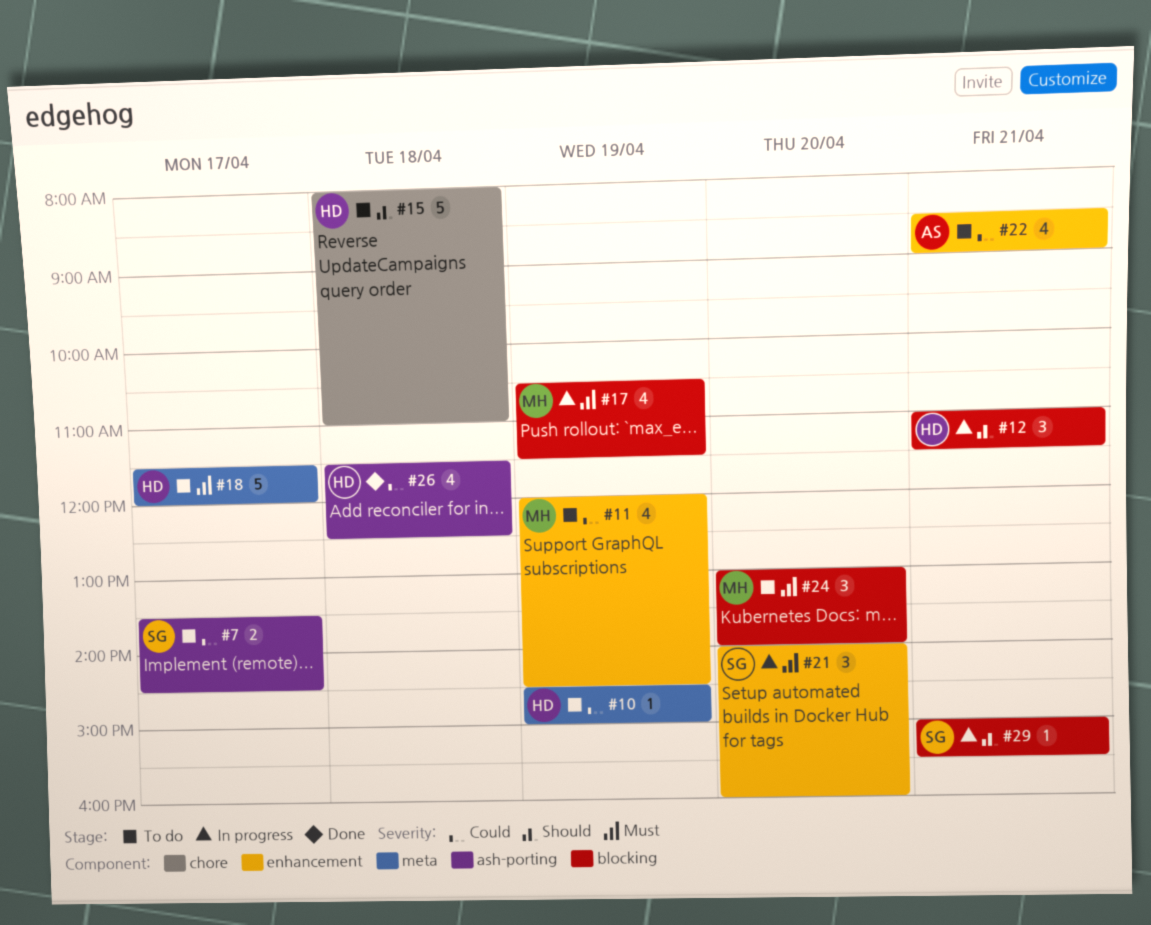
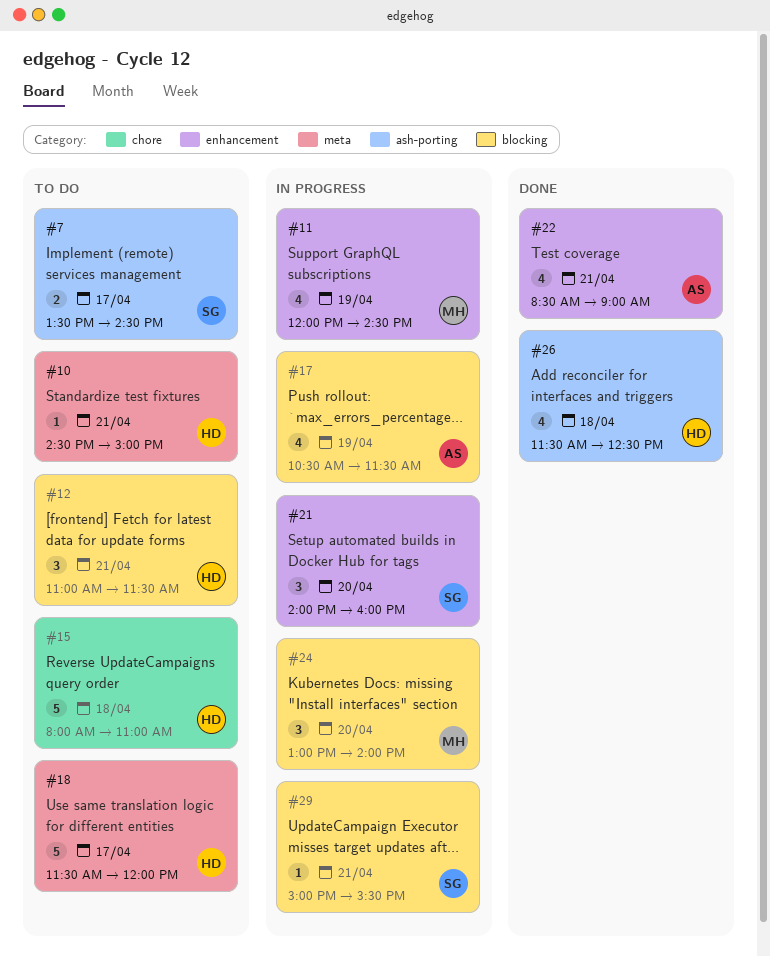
#10, day: Apr 19 -> Apr 21
#11, status: To do -> In progress
#12, status: In progress -> To do
#17, owner: MH -> AS
#22, status: To do -> Done
#24, status: To do -> In progress

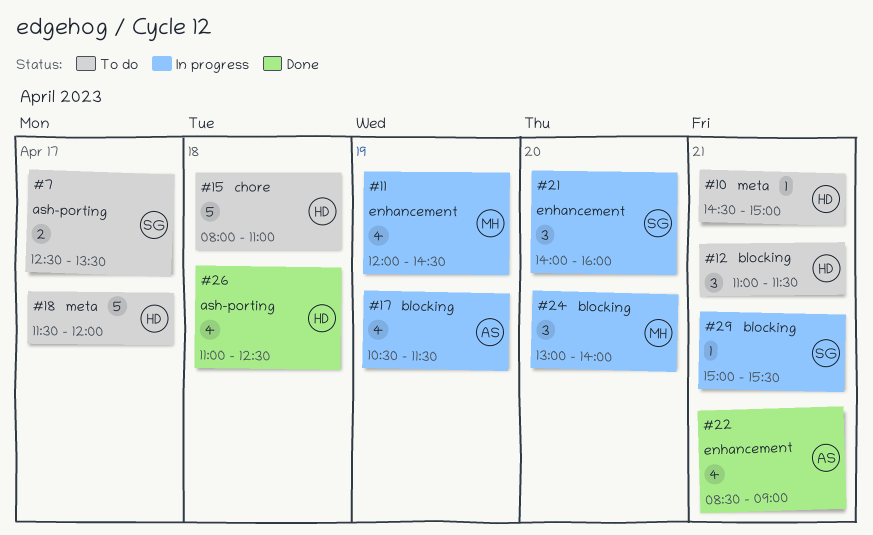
#7, begins: 13:30 -> 12:30
#7, ends: 14:30 -> 13:30
#26, begins: 11:30 -> 11:00

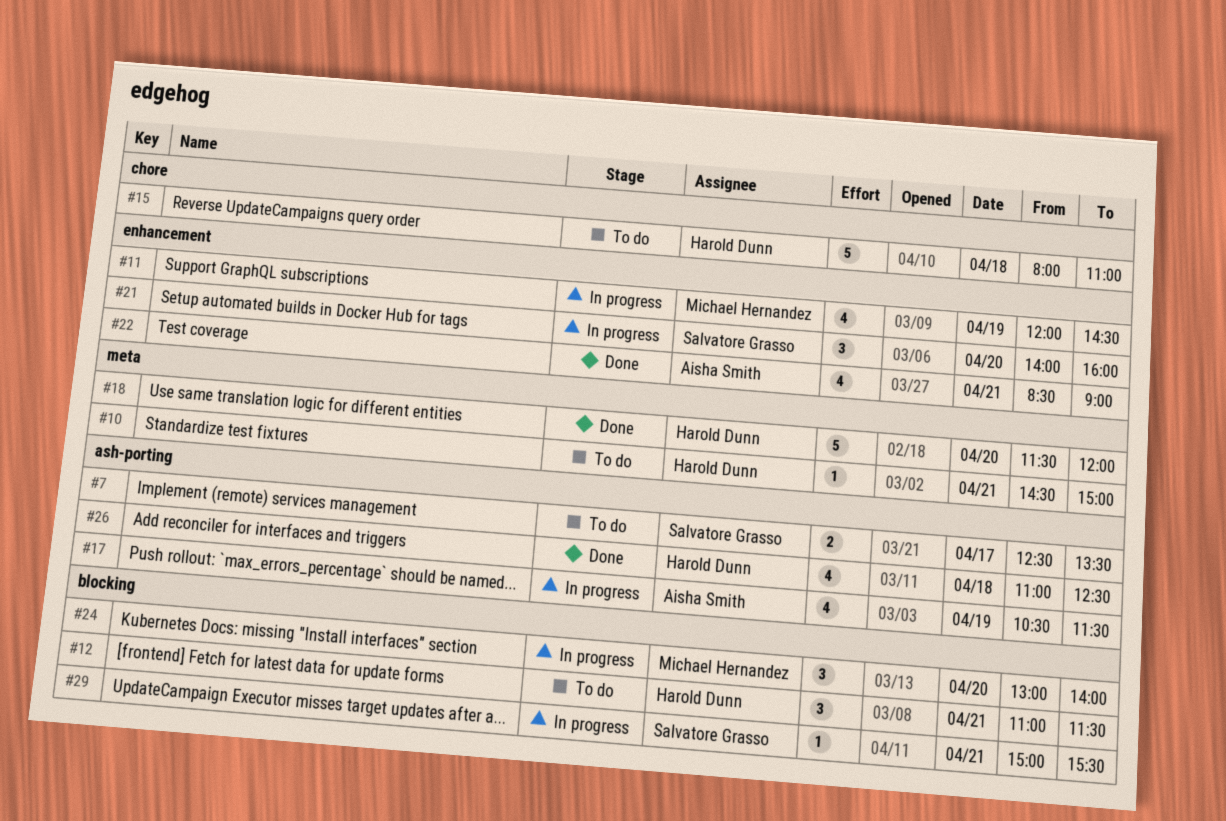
#17, label: blocking -> ash-porting
#18, status: To do -> Done
#18, day: Apr 17 -> Apr 20

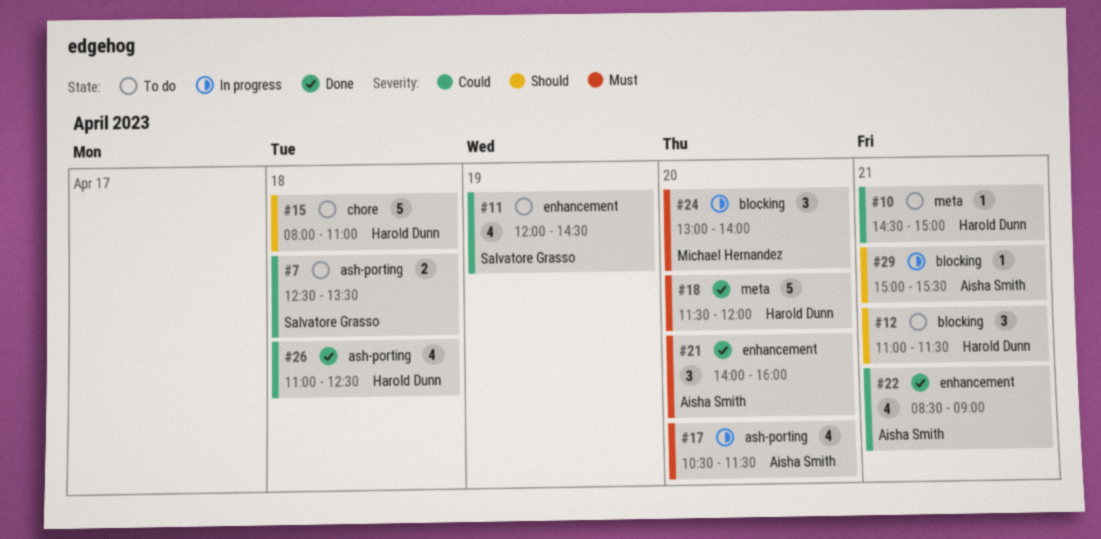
#7, day: Apr 17 -> Apr 18
#11, status: In progress -> To do
#11, owner: Michael Hernandez -> Salvatore Grasso
#17, day: Apr 19 -> Apr 20
#21, status: In progress -> Done
#21, owner: Salvatore Grasso -> Aisha Smith
#29, owner: Salvatore Grasso -> Aisha Smith

